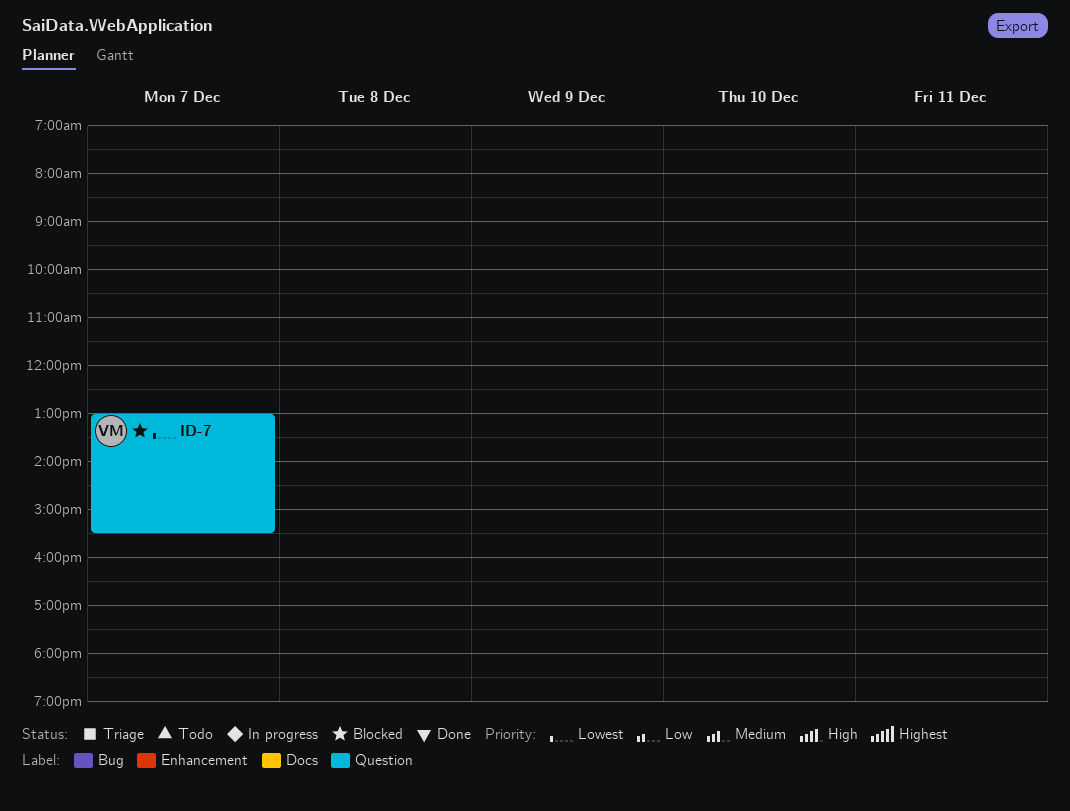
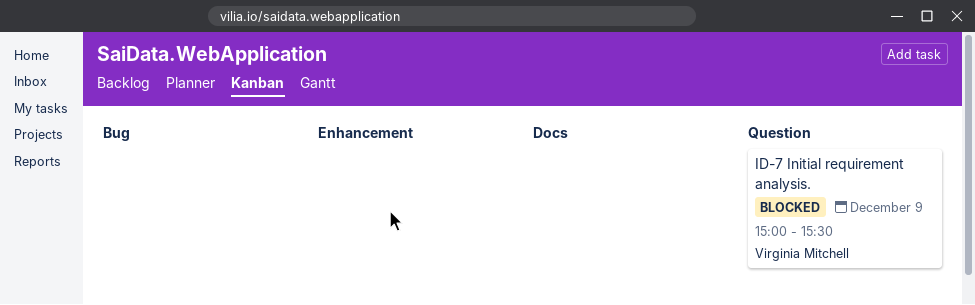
ID-7, day: Dec 7 -> Dec 9
ID-7, begins: 13:00 -> 15:00

